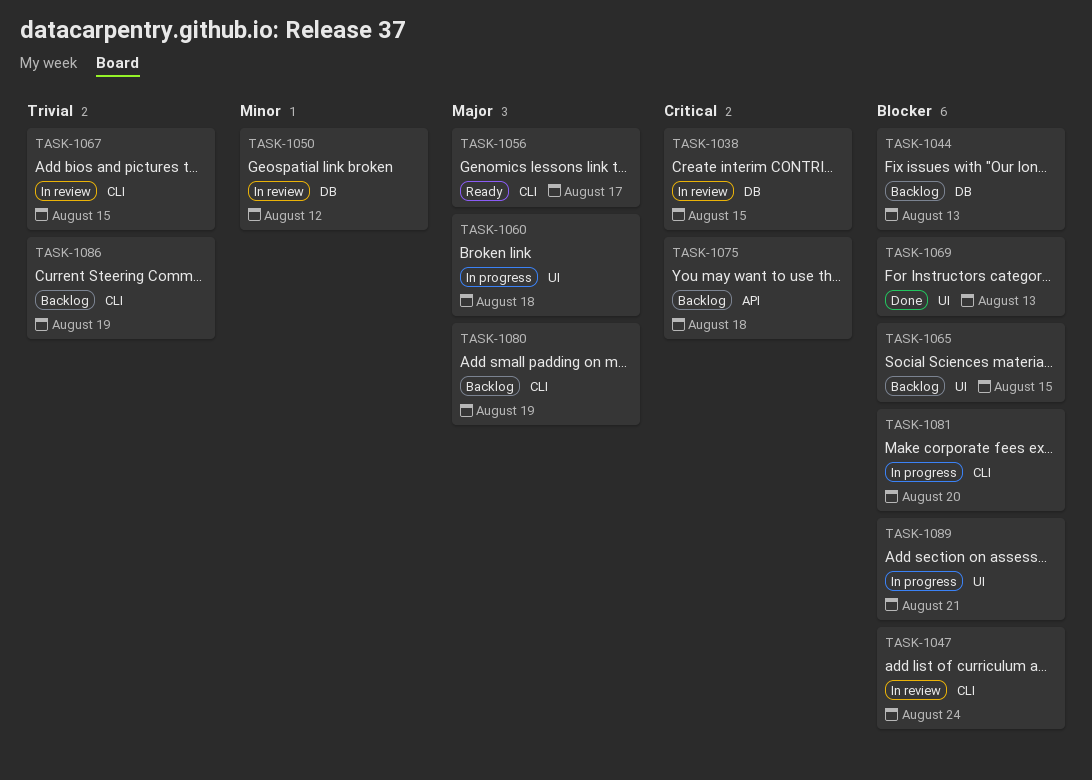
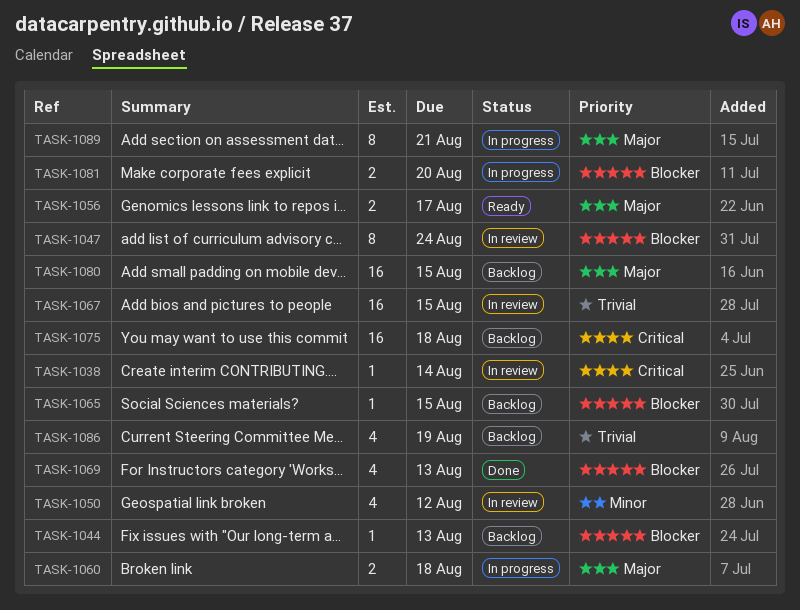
TASK-1038, due: Aug 15 -> Aug 14
TASK-1080, due: Aug 19 -> Aug 15
TASK-1089, priority: Blocker -> Major

